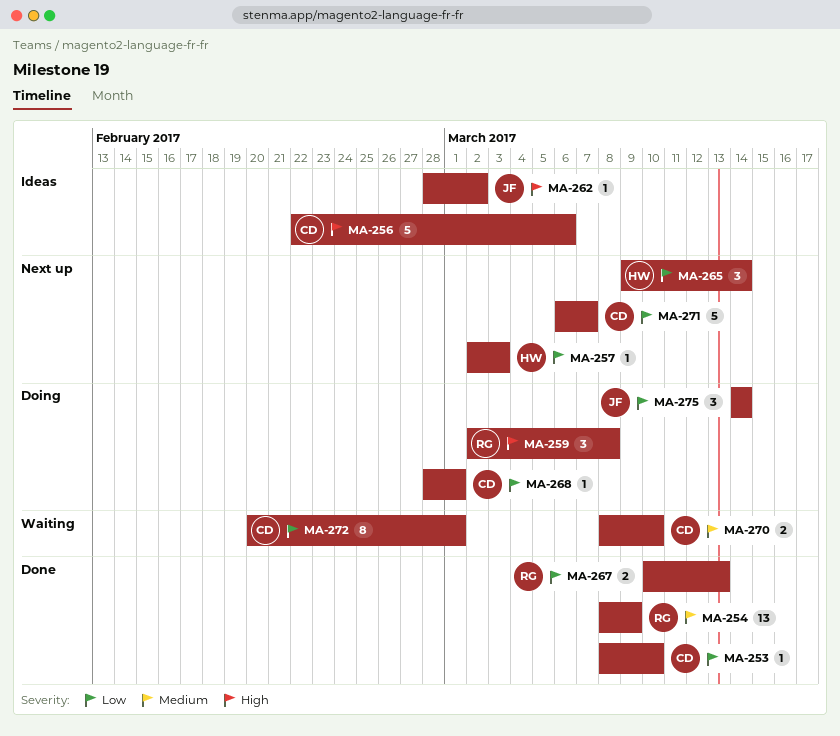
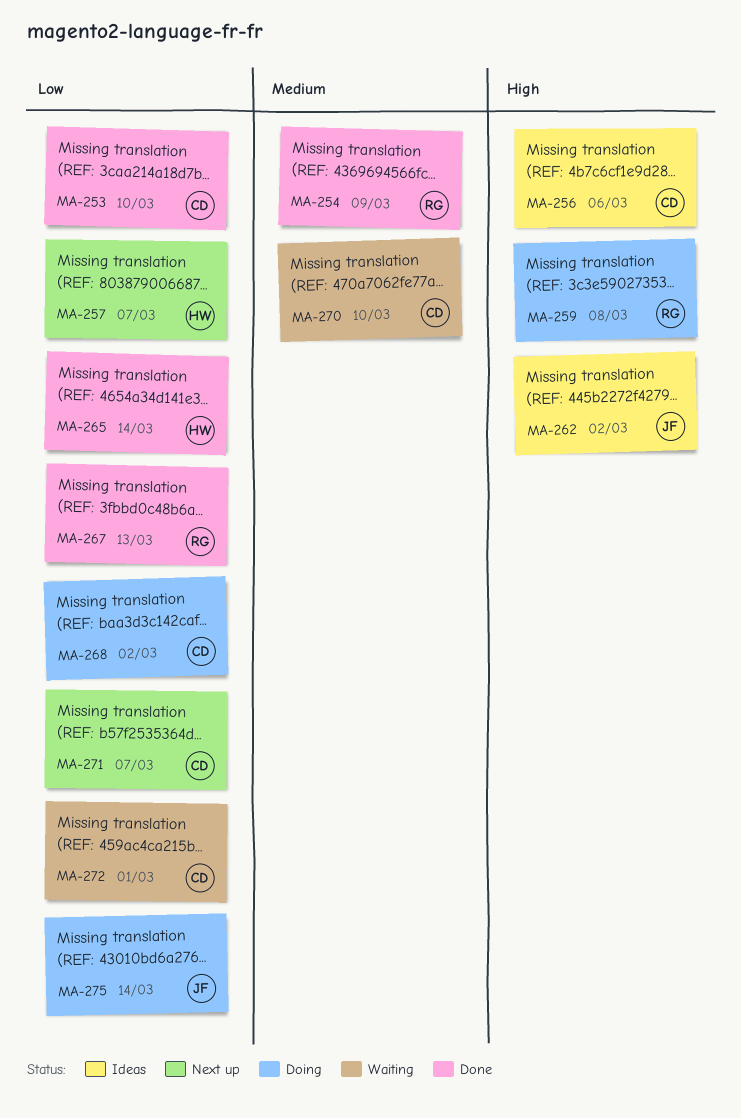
MA-257, due: Mar 3 -> Mar 7
MA-265, status: Next up -> Done
MA-268, due: Mar 1 -> Mar 2

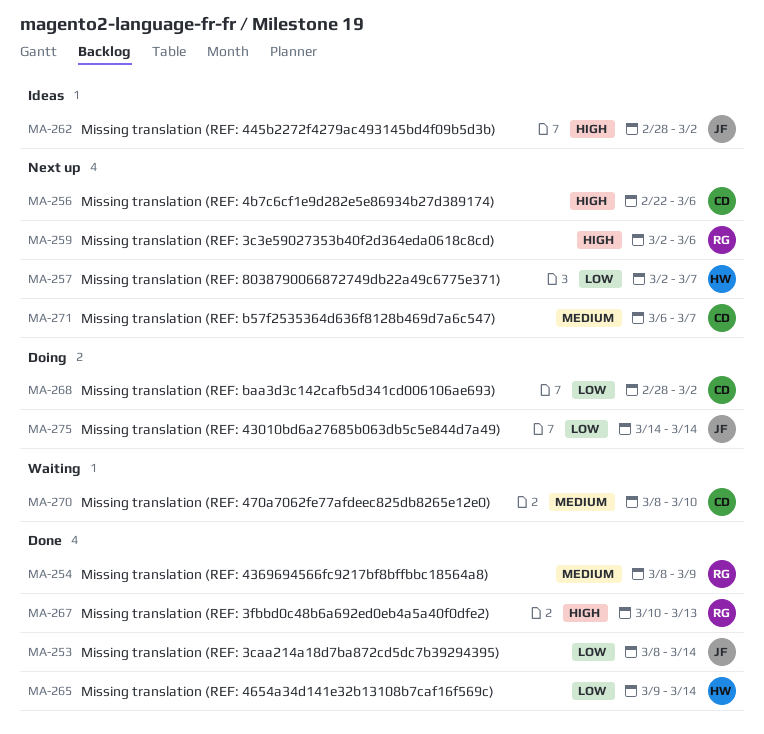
MA-253, owner: CD -> JF
MA-253, due: Mar 10 -> Mar 14
MA-256, status: Ideas -> Next up
MA-259, status: Doing -> Next up
MA-259, due: Mar 8 -> Mar 6
MA-267, priority: Low -> High
MA-271, priority: Low -> Medium
MA-272: present -> none

